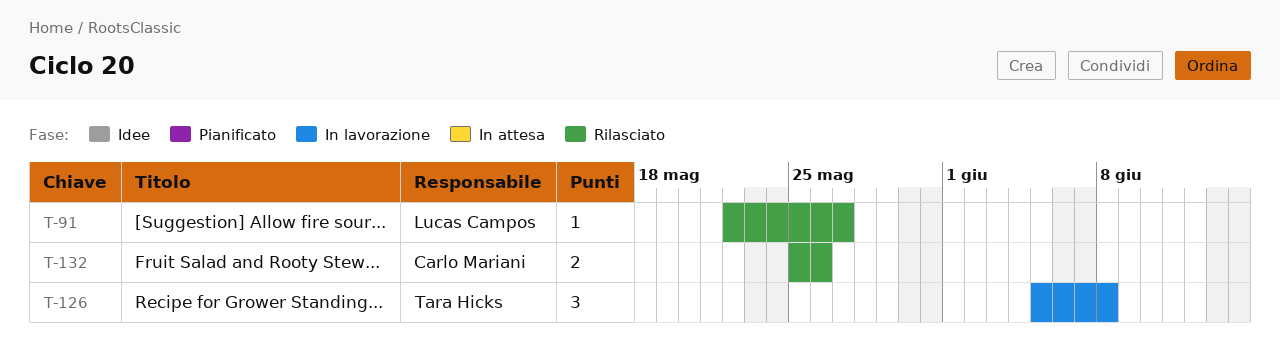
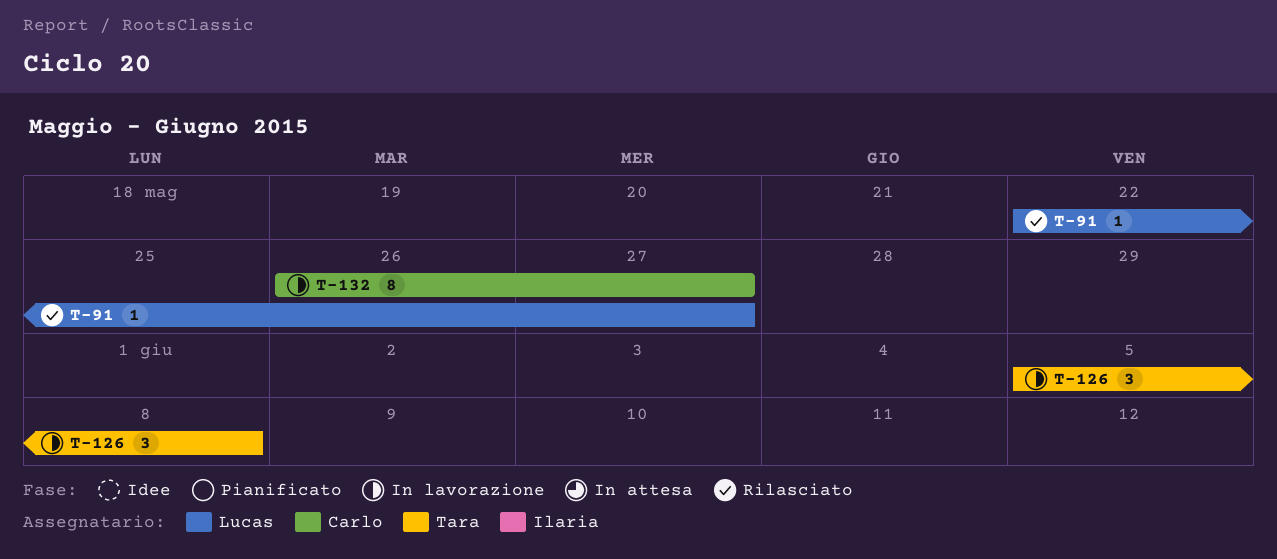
T-132, status: Rilasciato -> In lavorazione
T-132, estimate: 2 -> 8
T-132, start: May 25 -> May 26
T-132, due: May 26 -> May 27

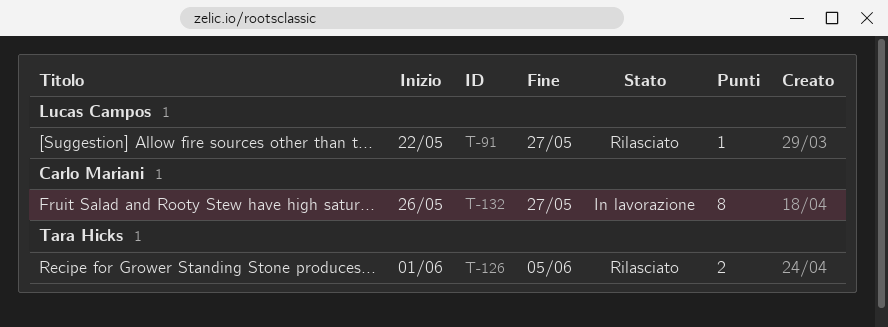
T-126, status: In lavorazione -> Rilasciato
T-126, estimate: 3 -> 2
T-126, start: Jun 5 -> Jun 1
T-126, due: Jun 8 -> Jun 5

